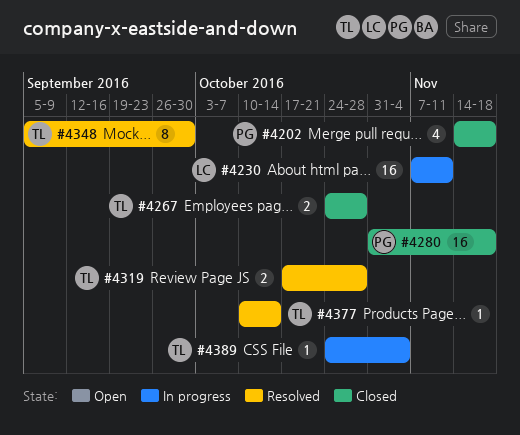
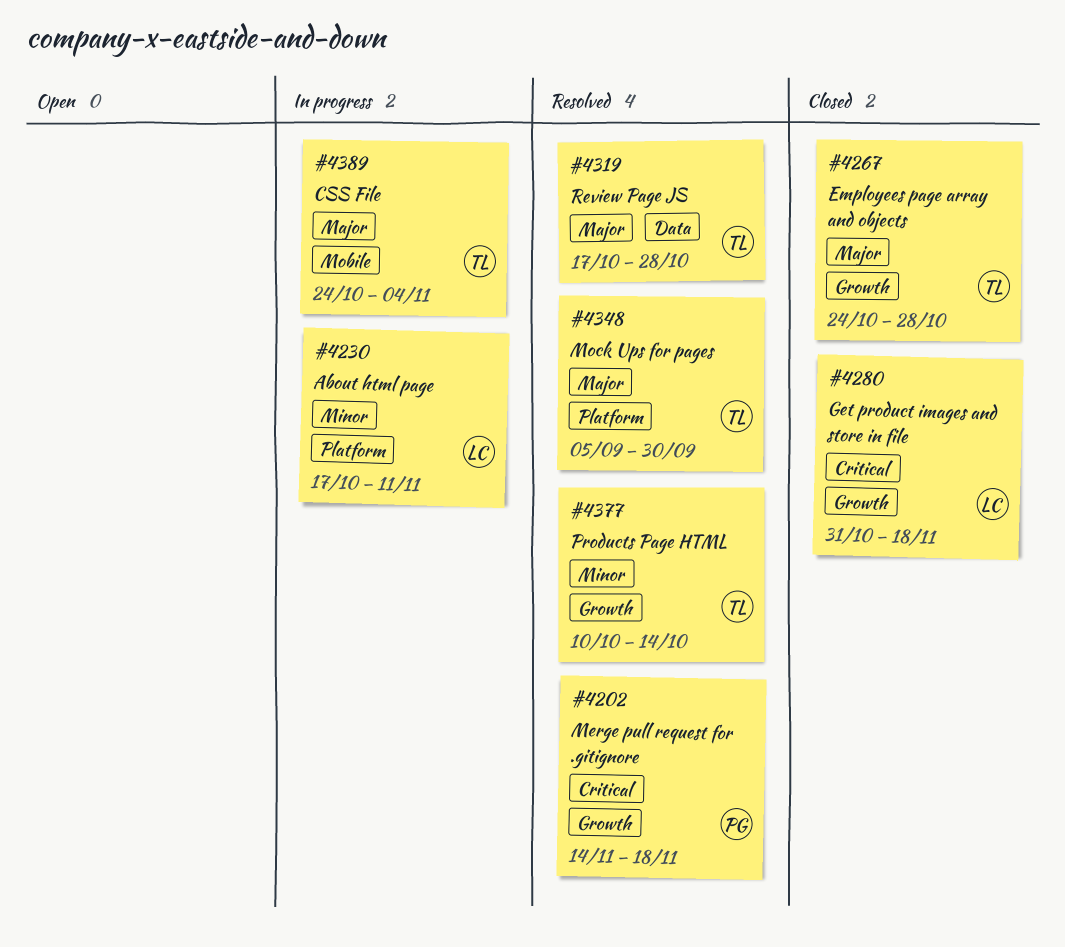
#4202, status: Closed -> Resolved
#4230, start: Nov 7 -> Oct 17
#4280, owner: PG -> LC

